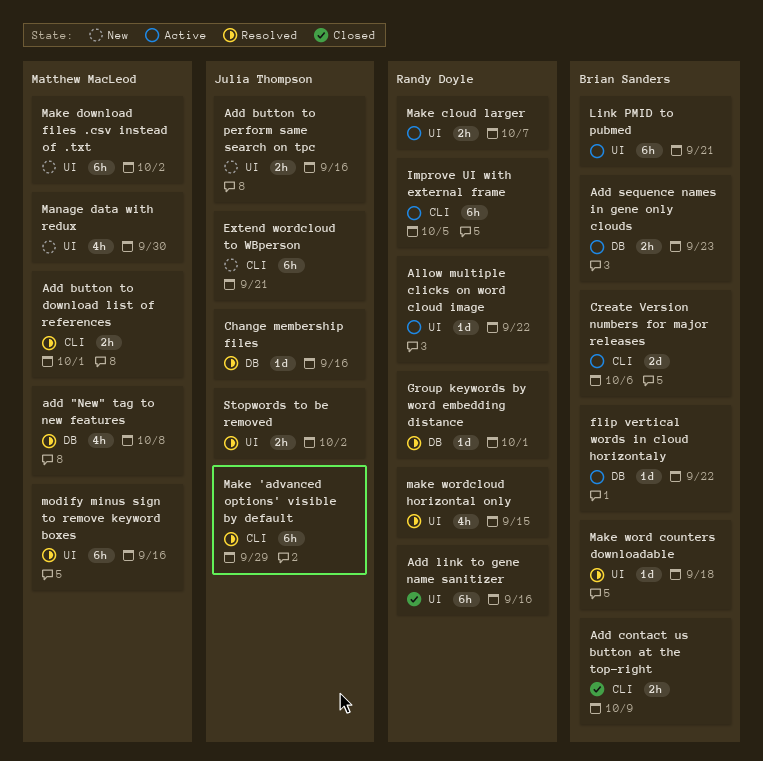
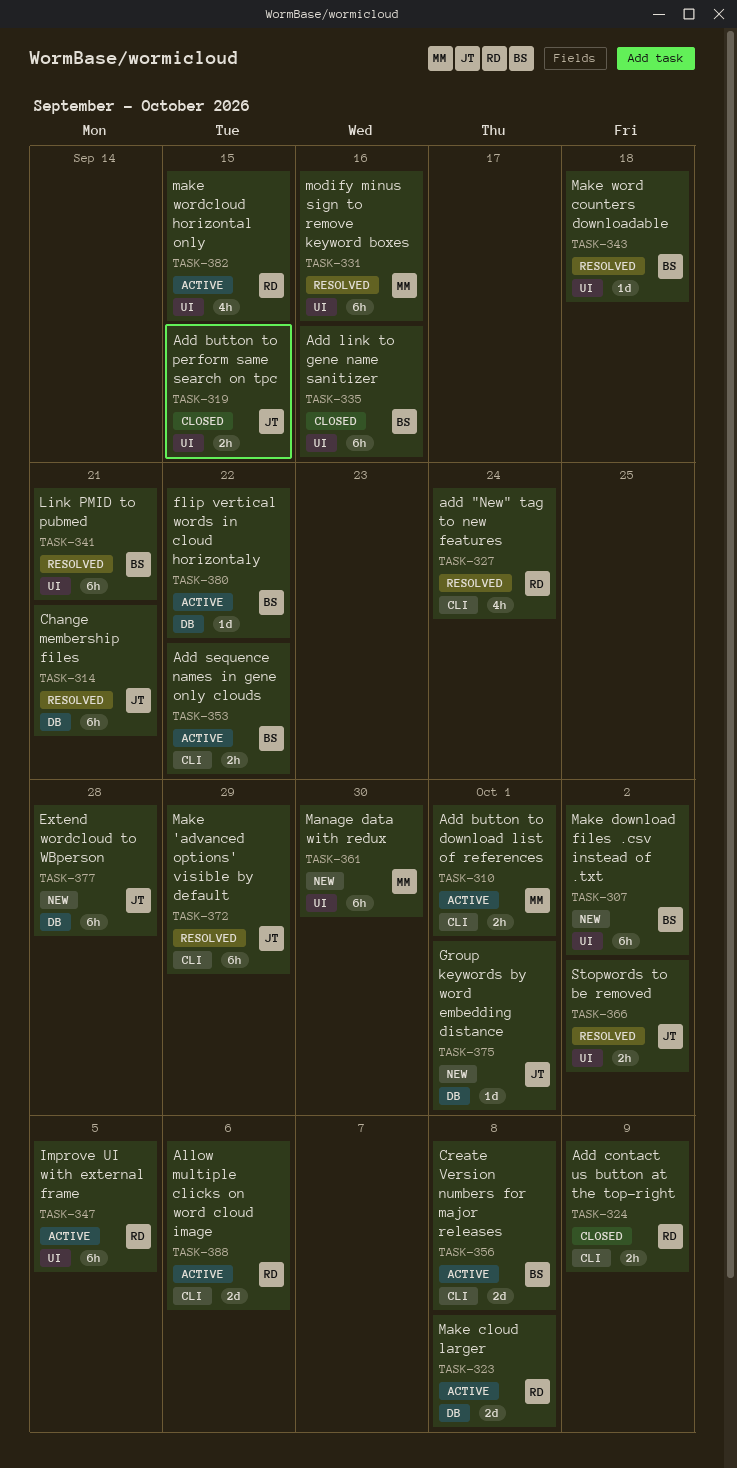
add "New" tag to new features, owner: Matthew MacLeod -> Randy Doyle
add "New" tag to new features, label: DB -> CLI
add "New" tag to new features, due: Oct 8 -> Sep 24
Add button to download list of references, status: Resolved -> Active
Add button to perform same search on tpc, status: New -> Closed
Add button to perform same search on tpc, due: Sep 16 -> Sep 15
Add contact us button at the top-right, owner: Brian Sanders -> Randy Doyle
Add link to gene name sanitizer, owner: Randy Doyle -> Brian Sanders
Add sequence names in gene only clouds, label: DB -> CLI
Add sequence names in gene only clouds, due: Sep 23 -> Sep 22
Allow multiple clicks on word cloud image, label: UI -> CLI
Allow multiple clicks on word cloud image, estimate: 1d -> 2d
Allow multiple clicks on word cloud image, due: Sep 22 -> Oct 6
Change membership files, estimate: 1d -> 6h
Change membership files, due: Sep 16 -> Sep 21
Create Version numbers for major releases, due: Oct 6 -> Oct 8
Extend wordcloud to WBperson, label: CLI -> DB
Extend wordcloud to WBperson, due: Sep 21 -> Sep 28
Group keywords by word embedding distance, status: Resolved -> New
Group keywords by word embedding distance, owner: Randy Doyle -> Julia Thompson
Improve UI with external frame, label: CLI -> UI
Link PMID to pubmed, status: Active -> Resolved
Make cloud larger, label: UI -> DB
Make cloud larger, estimate: 2h -> 2d
Make cloud larger, due: Oct 7 -> Oct 8
Make download files .csv instead of .txt, owner: Matthew MacLeod -> Brian Sanders
make wordcloud horizontal only, status: Resolved -> Active
Manage data with redux, estimate: 4h -> 6h

